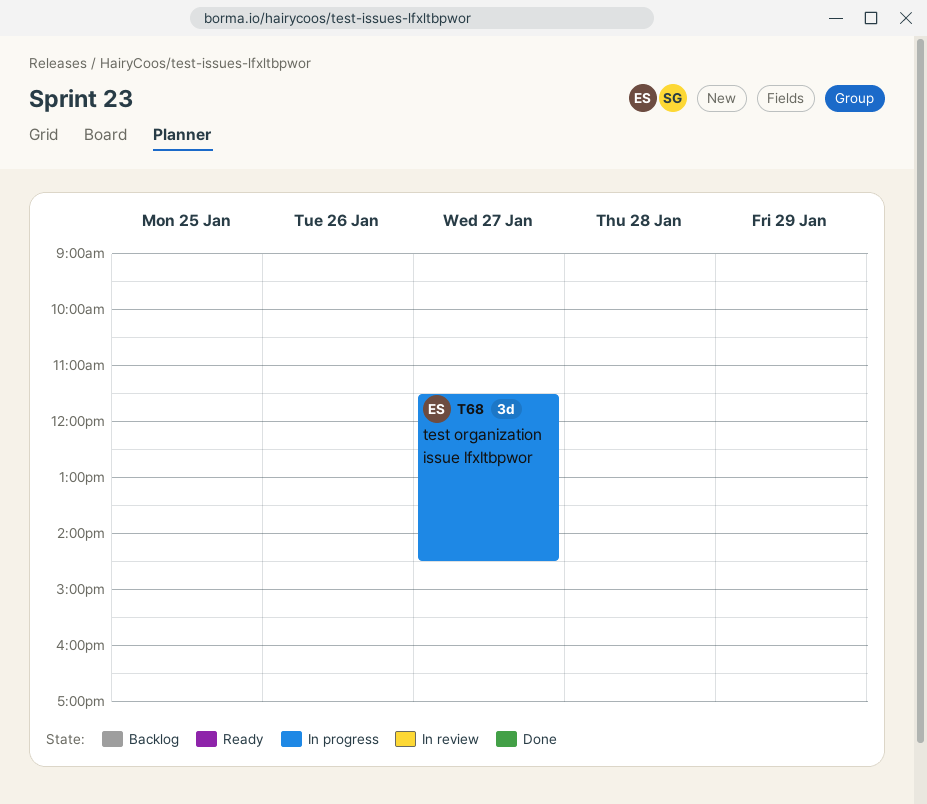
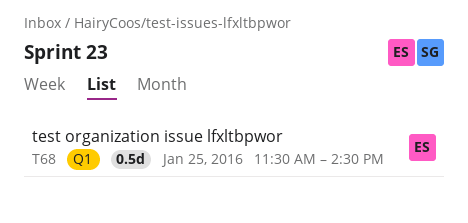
T68, estimate: 3d -> 0.5d
T68, day: Jan 27 -> Jan 25

